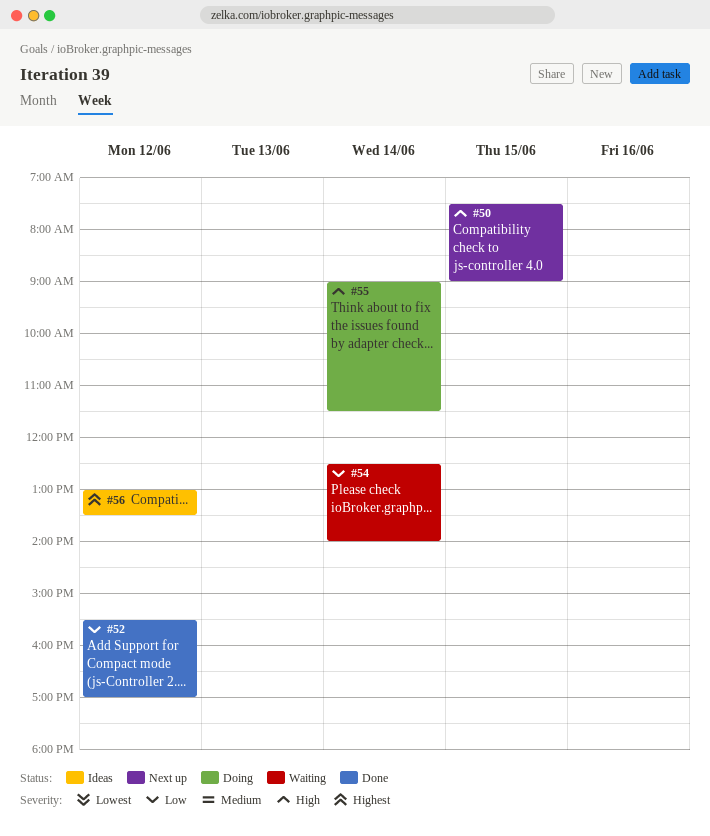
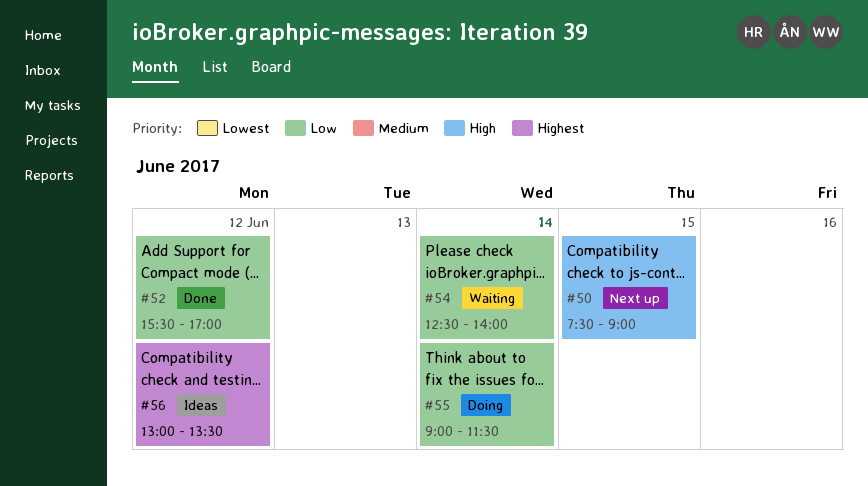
#55, priority: High -> Low

